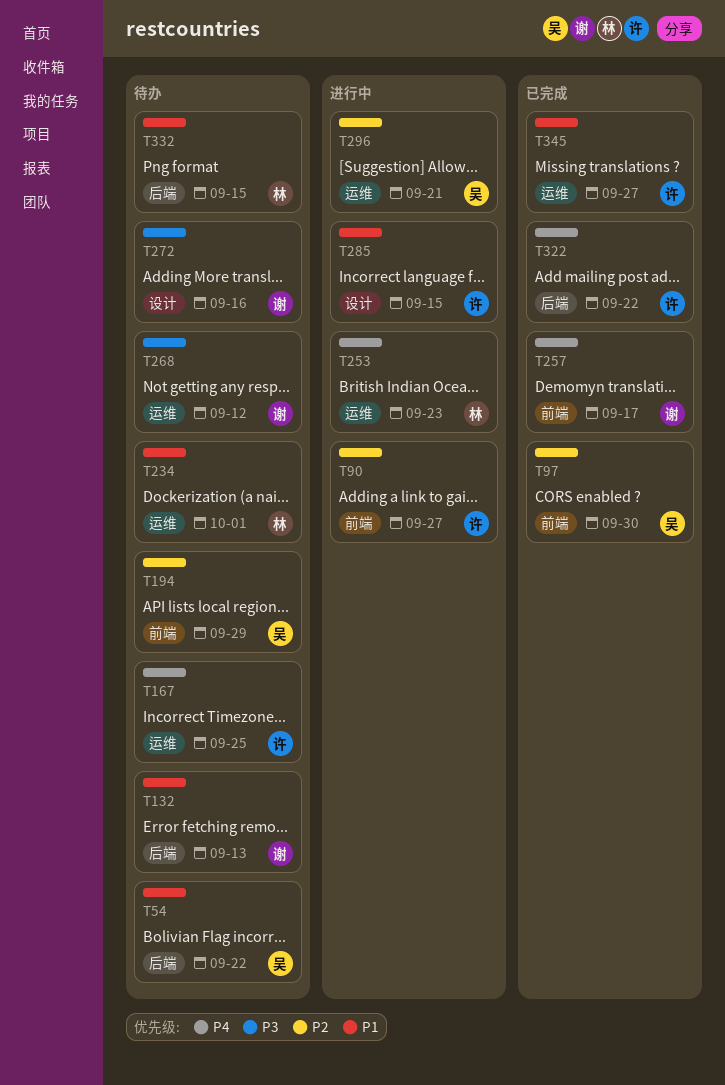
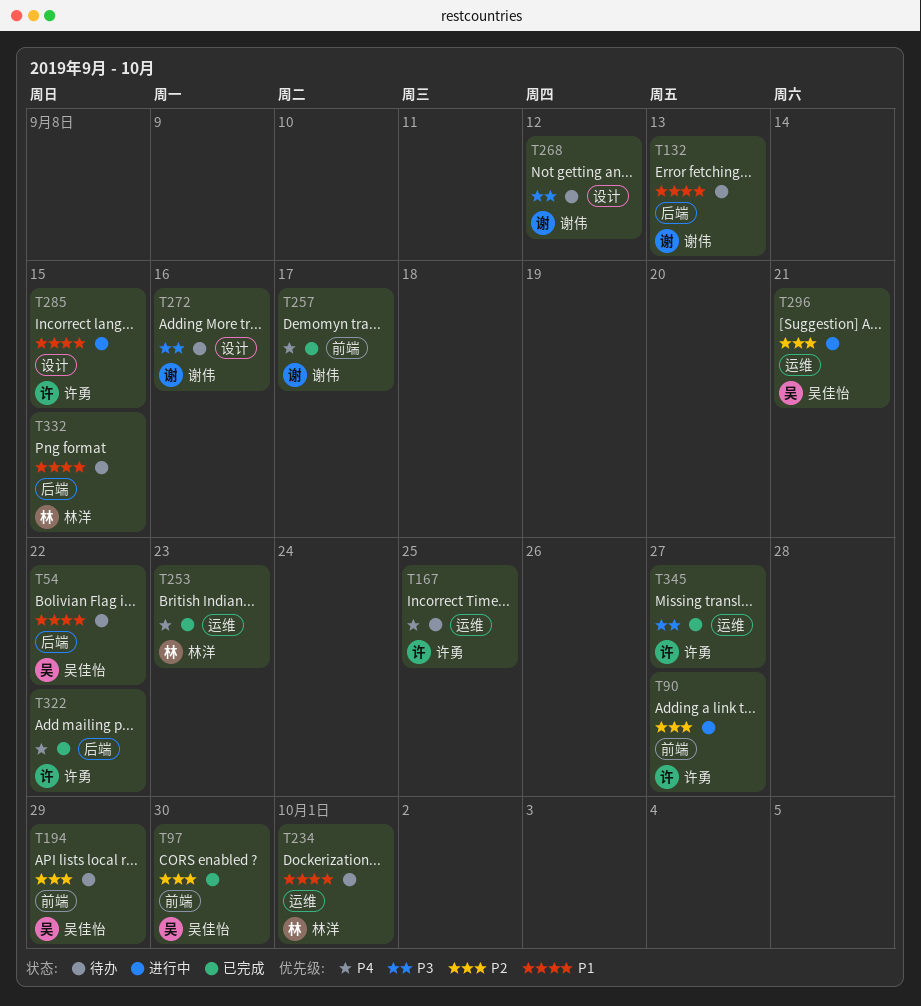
T253, status: 进行中 -> 已完成
T268, label: 运维 -> 设计
T345, priority: P1 -> P3

